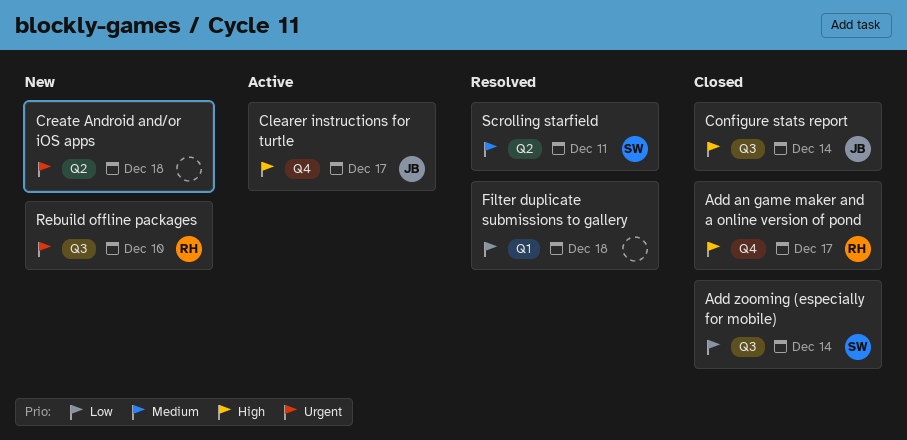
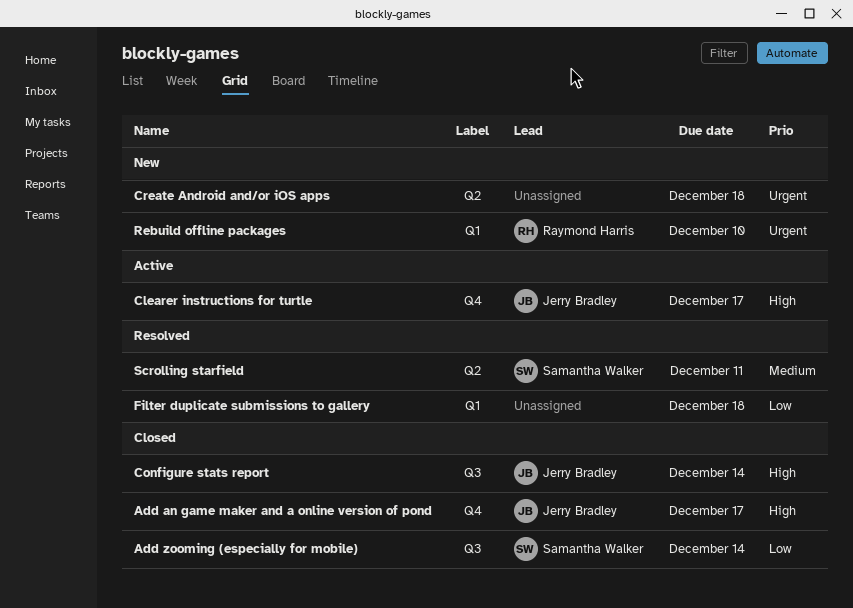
Add an game maker and a online version of pond, owner: Raymond Harris -> Jerry Bradley
Rebuild offline packages, label: Q3 -> Q1

